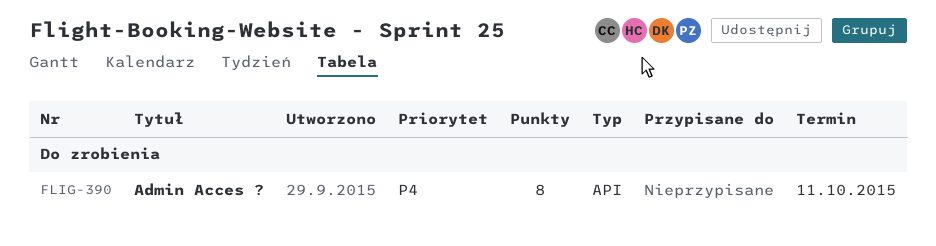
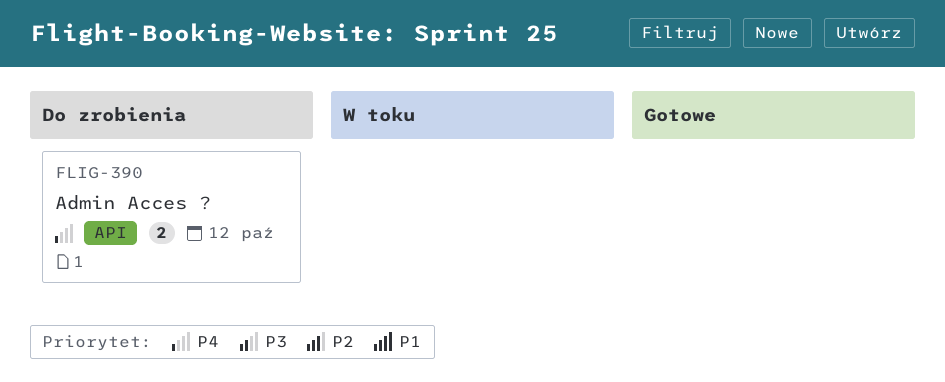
FLIG-390, estimate: 8 -> 2
FLIG-390, due: Oct 11 -> Oct 12

